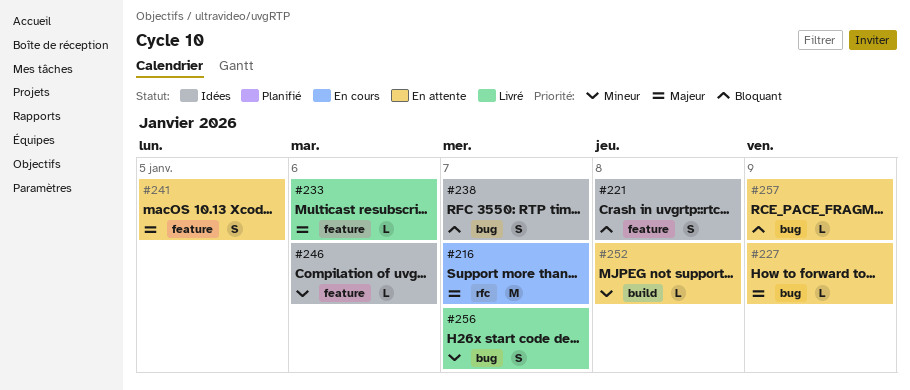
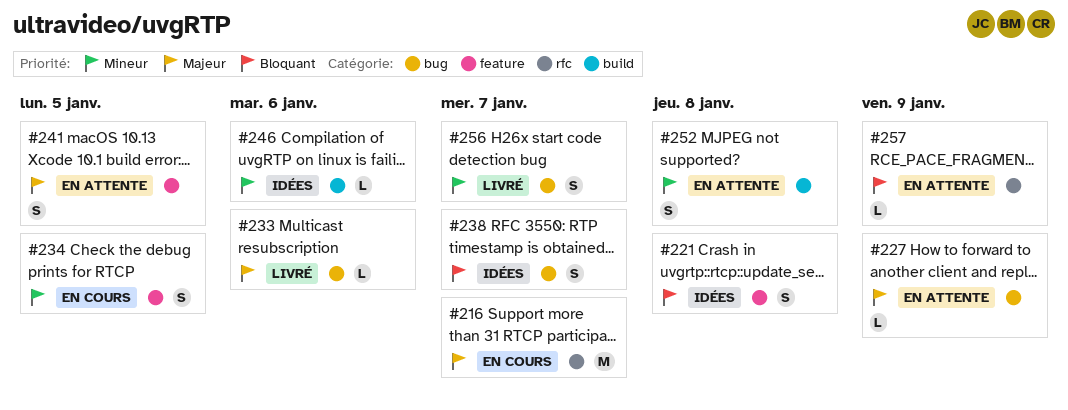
#233, label: feature -> bug
#234: none -> present
#246, label: feature -> build
#252, estimate: L -> S
#257, label: bug -> rfc

